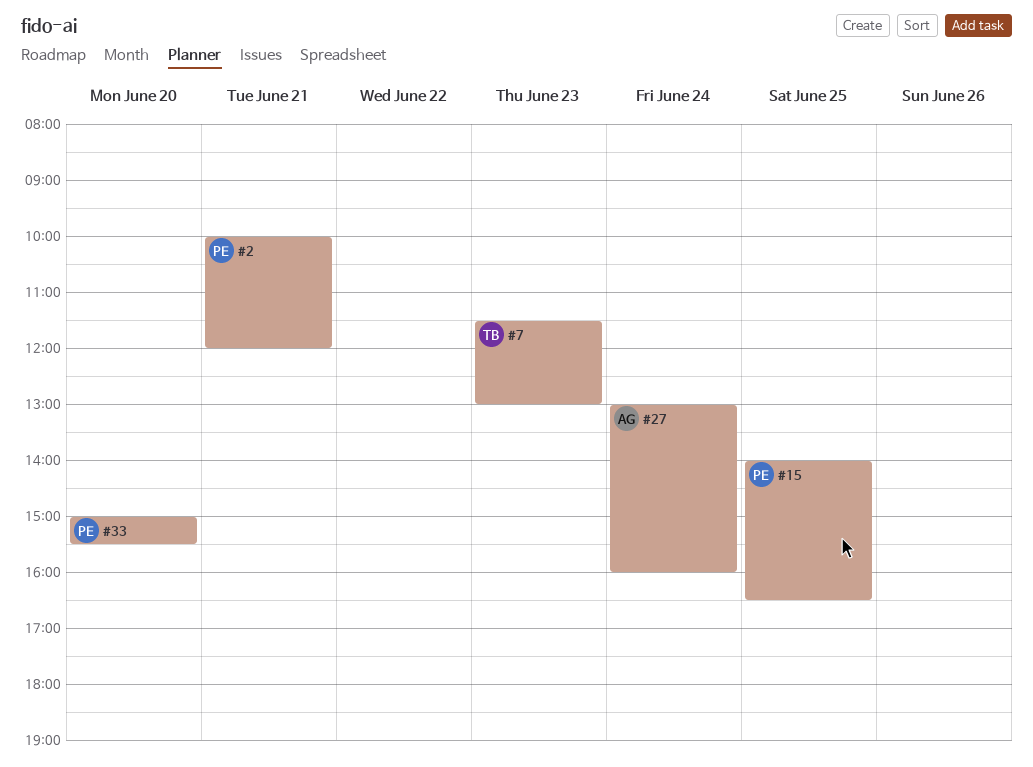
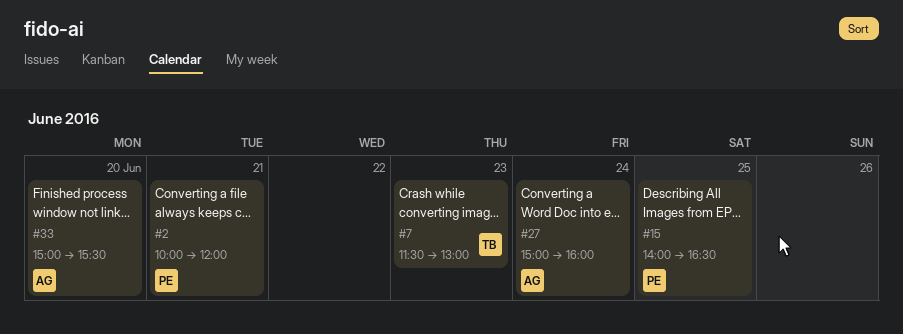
#27, begins: 13:00 -> 15:00
#33, owner: PE -> AG

